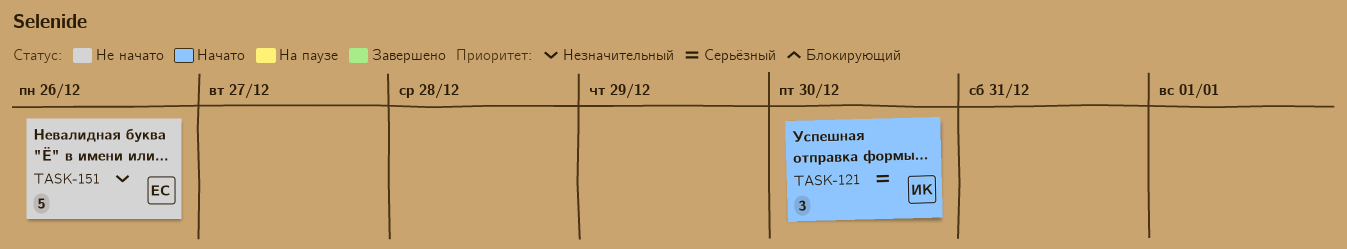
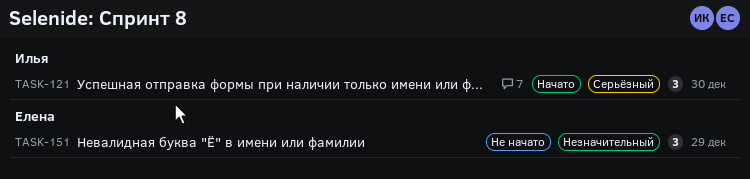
TASK-151, estimate: 5 -> 3
TASK-151, due: Dec 26 -> Dec 29

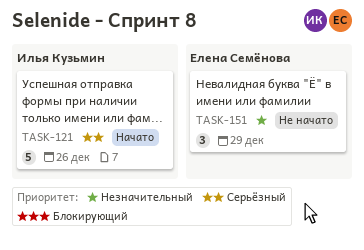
TASK-121, estimate: 3 -> 5
TASK-121, due: Dec 30 -> Dec 26

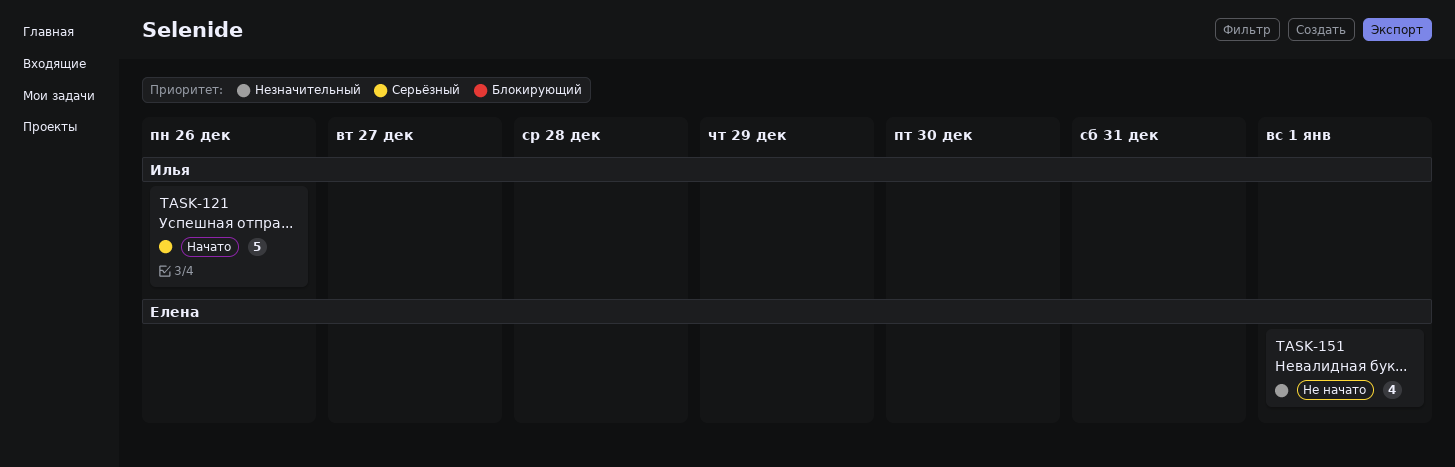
TASK-151, estimate: 3 -> 4
TASK-151, due: Dec 29 -> Jan 1

